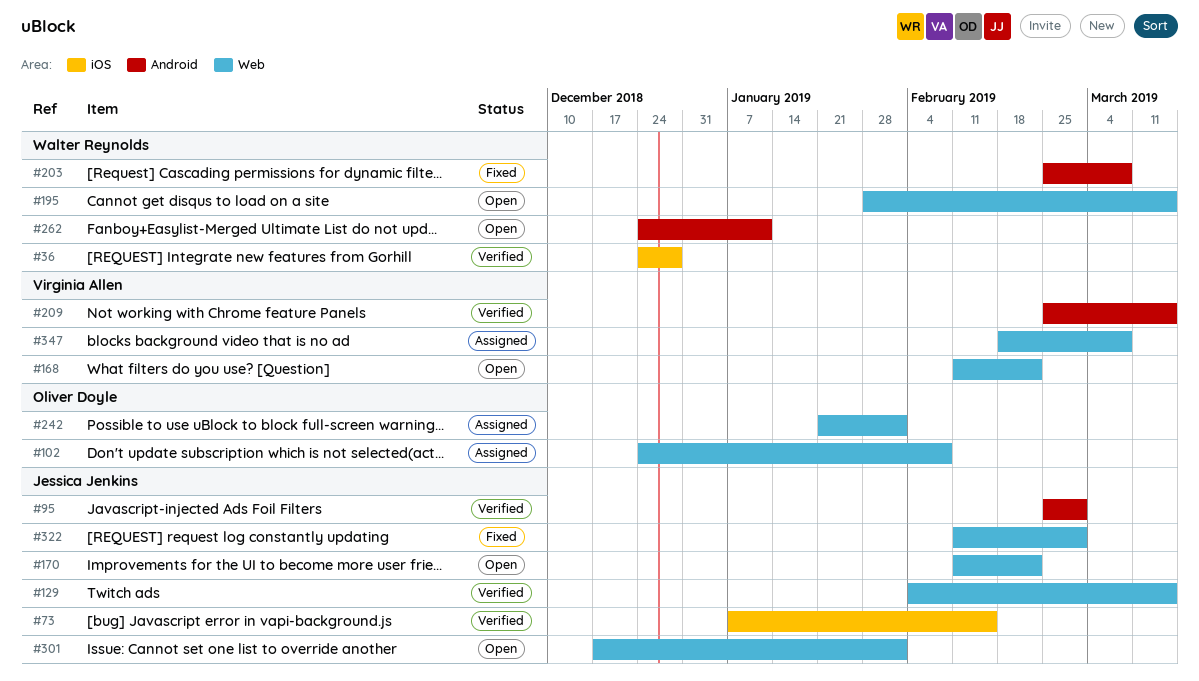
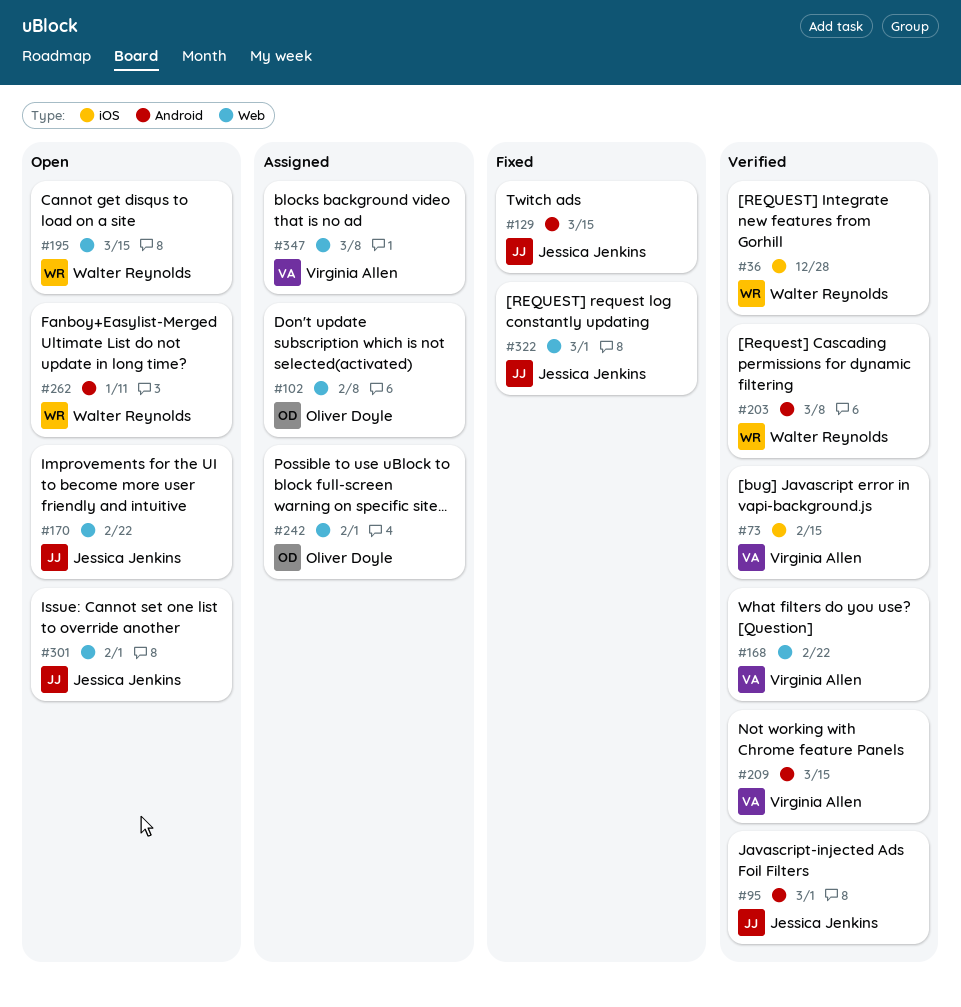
#73, owner: Jessica Jenkins -> Virginia Allen
#129, status: Verified -> Fixed
#129, label: Web -> Android
#168, status: Open -> Verified
#203, status: Fixed -> Verified

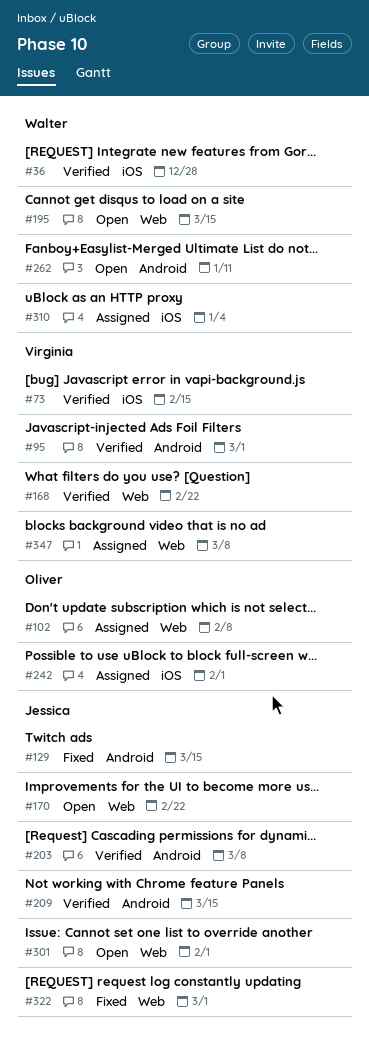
#95, owner: Jessica Jenkins -> Virginia Allen
#203, owner: Walter Reynolds -> Jessica Jenkins
#209, owner: Virginia Allen -> Jessica Jenkins
#242, label: Web -> iOS
#310: none -> present

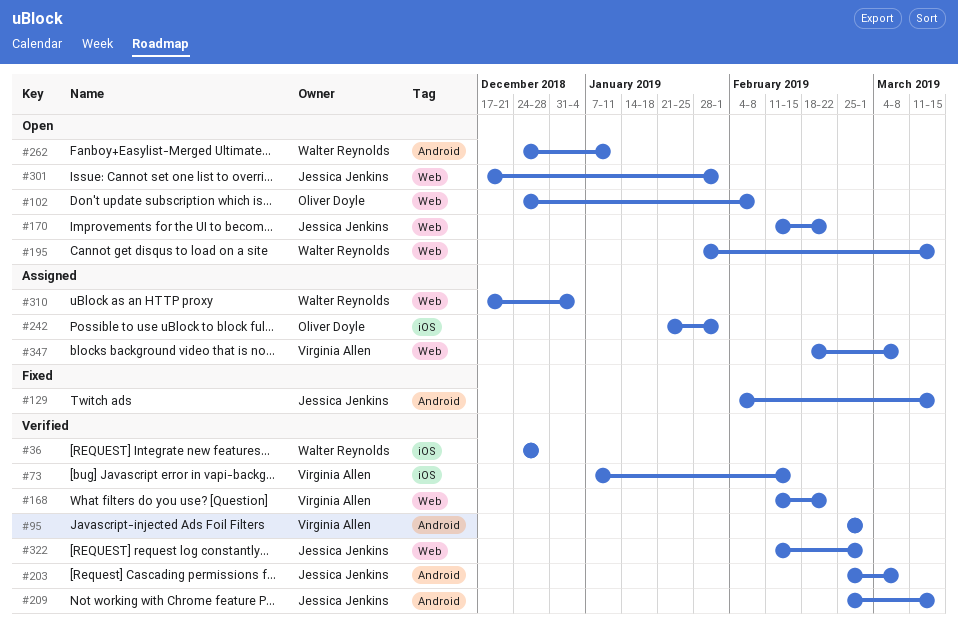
#102, status: Assigned -> Open
#310, label: iOS -> Web
#322, status: Fixed -> Verified

